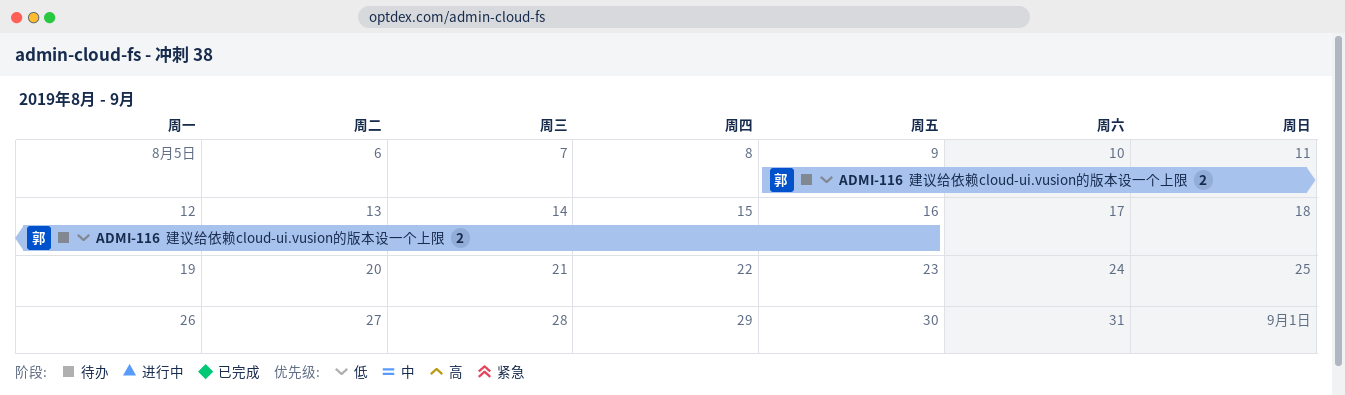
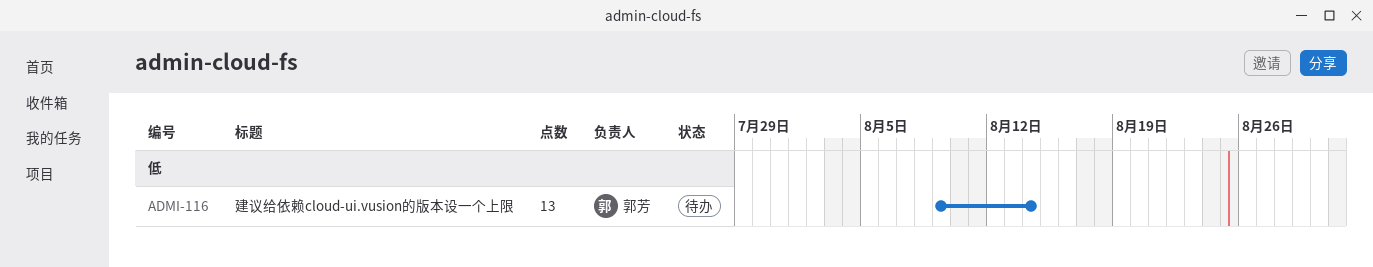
ADMI-116, estimate: 2 -> 13
ADMI-116, due: Aug 16 -> Aug 14

